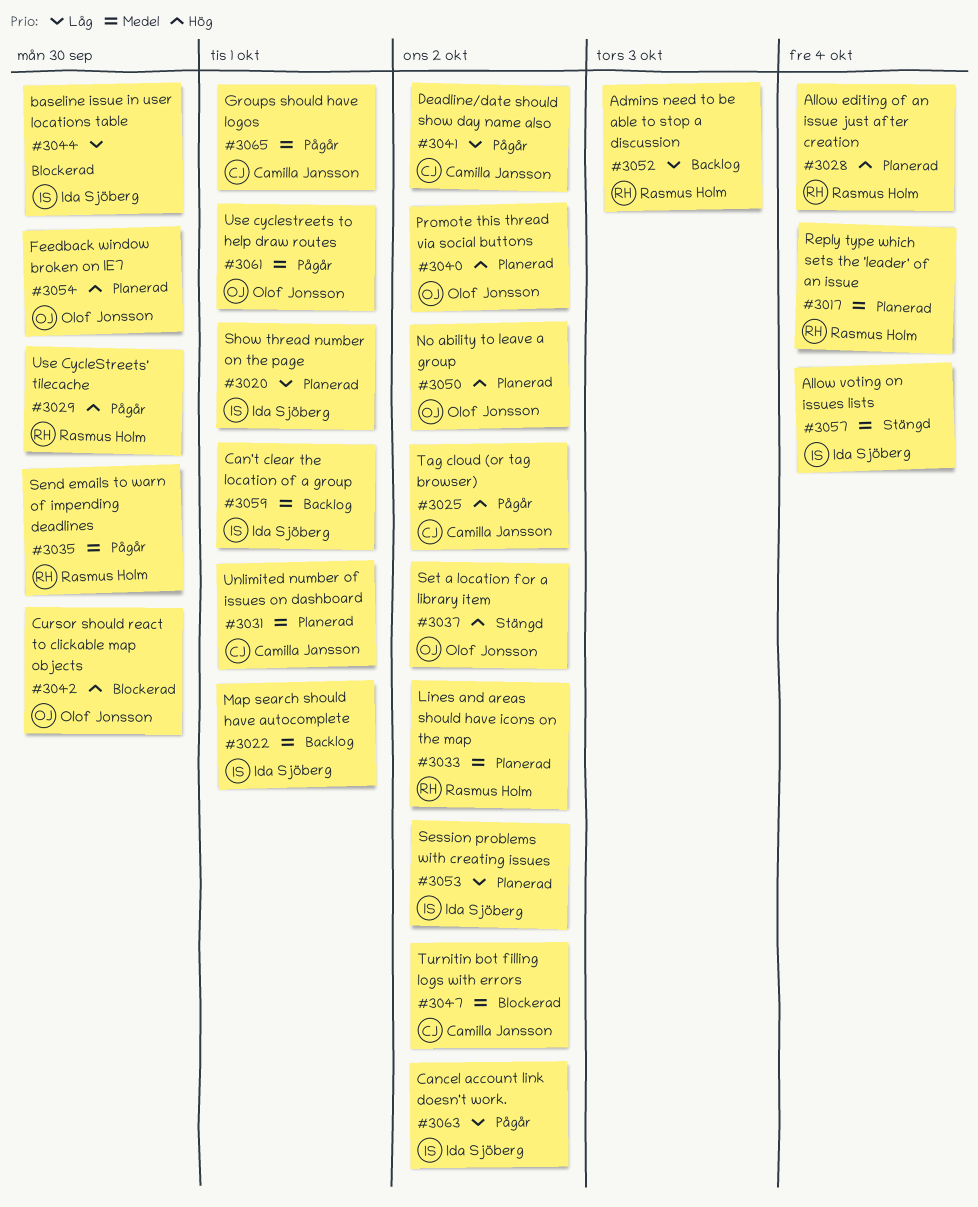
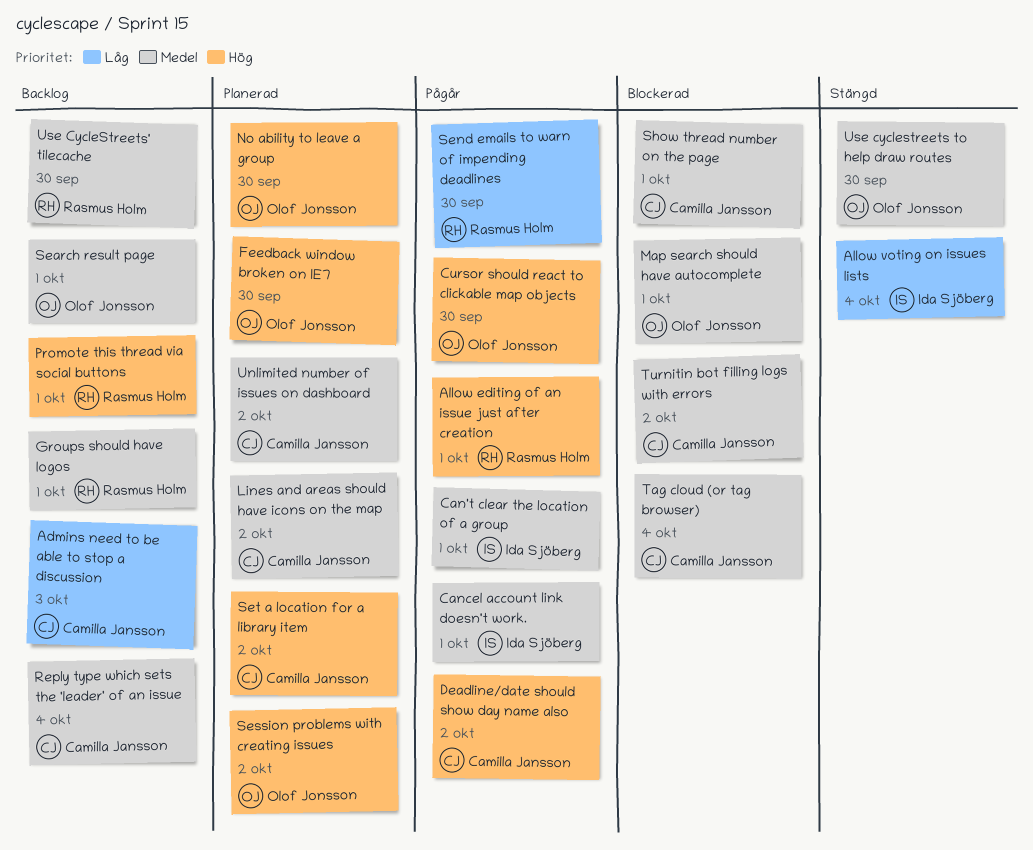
Admins need to be able to stop a discussion, owner: Rasmus Holm -> Camilla Jansson
Allow editing of an issue just after creation, status: Planerad -> Pågår
Allow editing of an issue just after creation, due: Oct 4 -> Oct 1
Allow voting on issues lists, priority: Medel -> Låg
baseline issue in user locations table: present -> none
Can't clear the location of a group, status: Backlog -> Pågår
Cancel account link doesn't work., priority: Låg -> Medel
Cancel account link doesn't work., due: Oct 2 -> Oct 1
Cursor should react to clickable map objects, status: Blockerad -> Pågår
Deadline/date should show day name also, priority: Låg -> Hög
Groups should have logos, status: Pågår -> Backlog
Groups should have logos, owner: Camilla Jansson -> Rasmus Holm
Lines and areas should have icons on the map, owner: Rasmus Holm -> Camilla Jansson
Map search should have autocomplete, status: Backlog -> Blockerad
Map search should have autocomplete, owner: Ida Sjöberg -> Olof Jonsson
No ability to leave a group, due: Oct 2 -> Sep 30
Promote this thread via social buttons, status: Planerad -> Backlog
Promote this thread via social buttons, owner: Olof Jonsson -> Rasmus Holm
Promote this thread via social buttons, due: Oct 2 -> Oct 1
Reply type which sets the 'leader' of an issue, status: Planerad -> Backlog
Reply type which sets the 'leader' of an issue, owner: Rasmus Holm -> Camilla Jansson
Search result page: none -> present
Send emails to warn of impending deadlines, priority: Medel -> Låg
Session problems with creating issues, owner: Ida Sjöberg -> Olof Jonsson
Session problems with creating issues, priority: Låg -> Hög
Set a location for a library item, status: Stängd -> Planerad
Set a location for a library item, owner: Olof Jonsson -> Camilla Jansson
Show thread number on the page, status: Planerad -> Blockerad
Show thread number on the page, owner: Ida Sjöberg -> Camilla Jansson
Show thread number on the page, priority: Låg -> Medel
Tag cloud (or tag browser), status: Pågår -> Blockerad
Tag cloud (or tag browser), priority: Hög -> Medel
Tag cloud (or tag browser), due: Oct 2 -> Oct 4
Unlimited number of issues on dashboard, due: Oct 1 -> Oct 2
Use cyclestreets to help draw routes, status: Pågår -> Stängd
Use cyclestreets to help draw routes, due: Oct 1 -> Sep 30
Use CycleStreets' tilecache, status: Pågår -> Backlog
Use CycleStreets' tilecache, priority: Hög -> Medel

